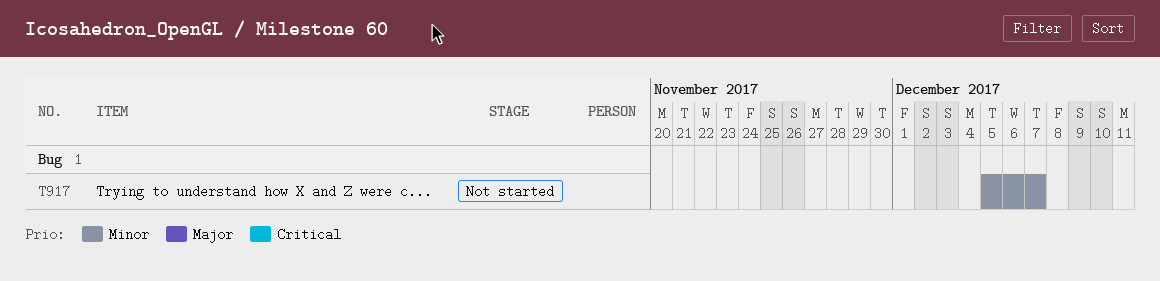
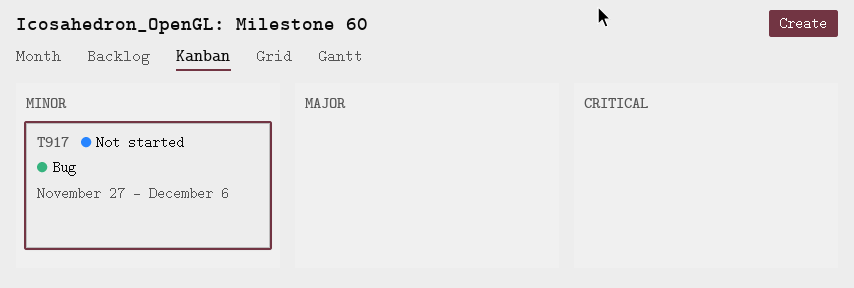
T917, start: Dec 5 -> Nov 27
T917, due: Dec 7 -> Dec 6

